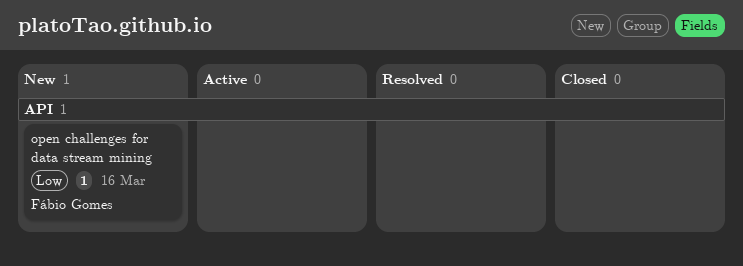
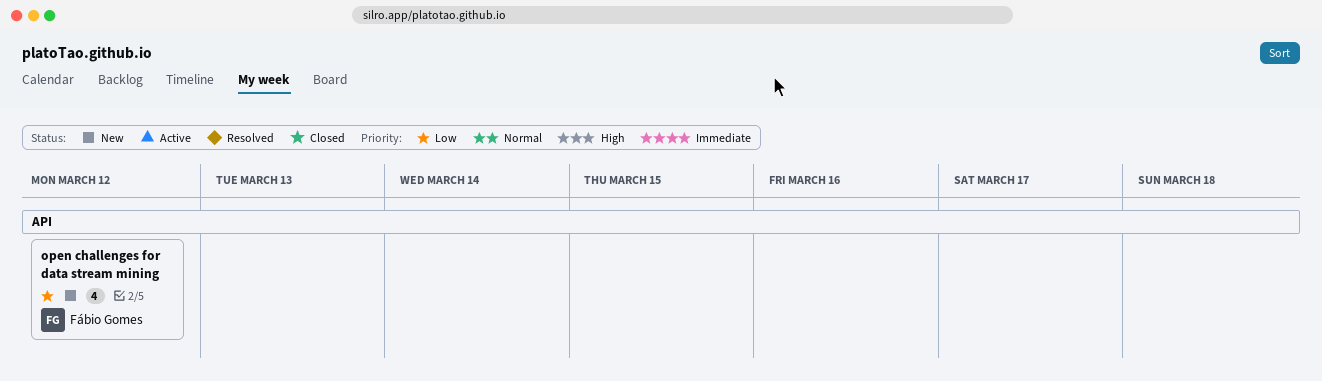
open challenges for data stream mining, estimate: 1 -> 4
open challenges for data stream mining, due: Mar 16 -> Mar 12

